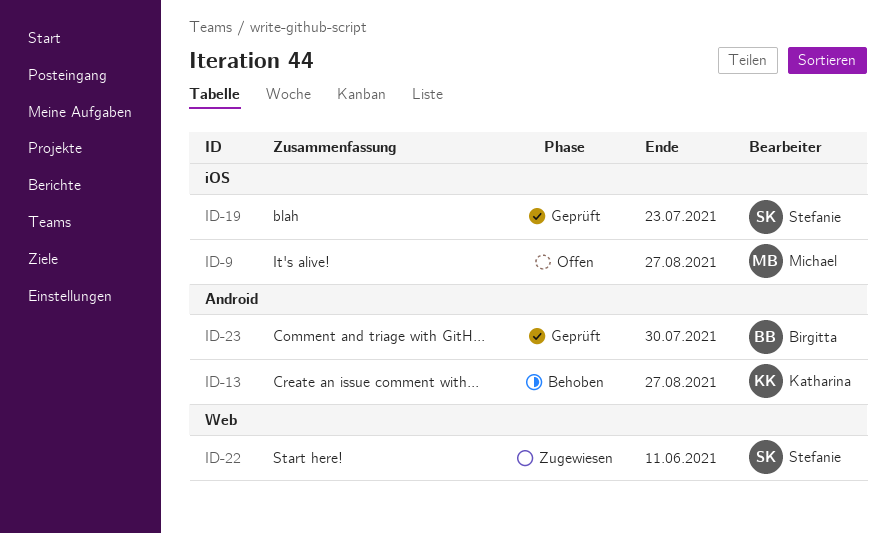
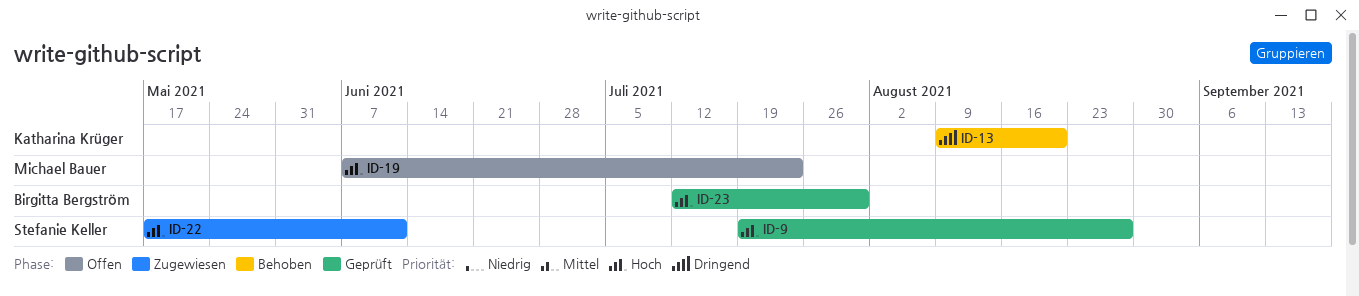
ID-9, status: Offen -> Geprüft
ID-9, owner: Michael Bauer -> Stefanie Keller
ID-13, due: Aug 27 -> Aug 20
ID-19, status: Geprüft -> Offen
ID-19, owner: Stefanie Keller -> Michael Bauer

